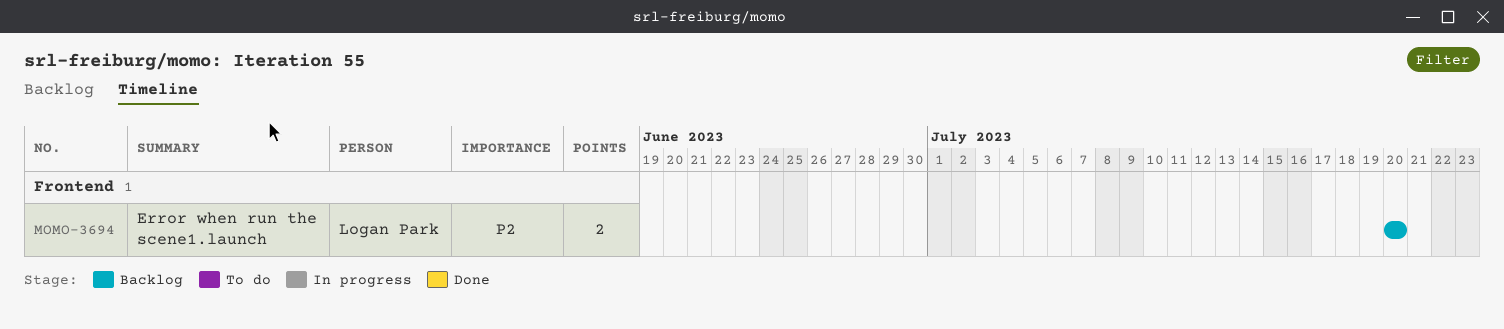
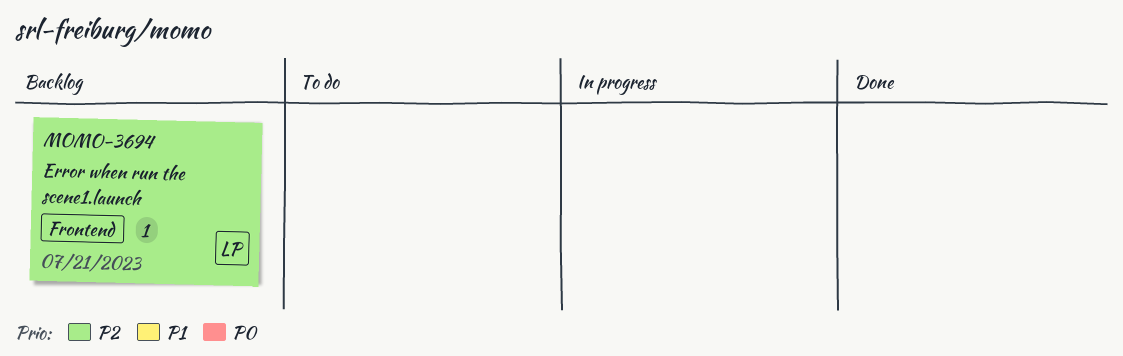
MOMO-3694, estimate: 2 -> 1
MOMO-3694, due: Jul 20 -> Jul 21

